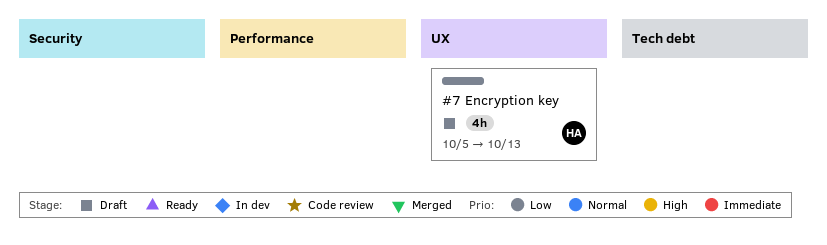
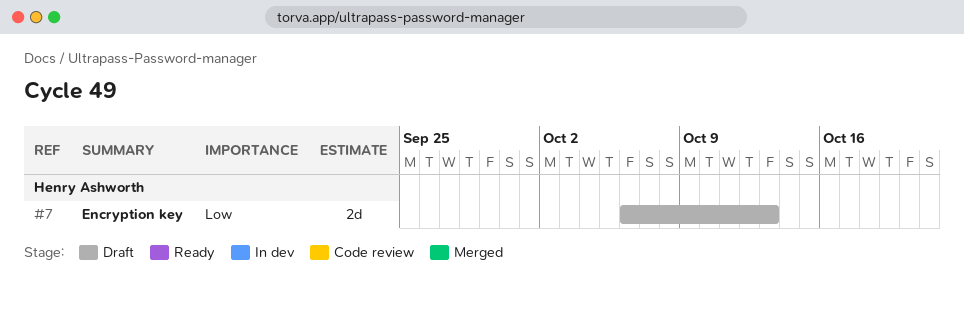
#7, estimate: 4h -> 2d
#7, start: Oct 5 -> Oct 6

